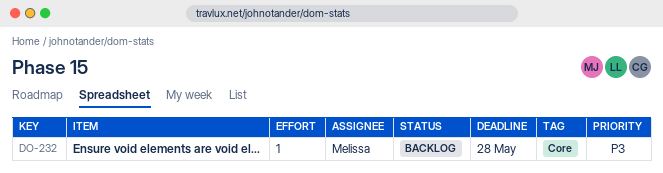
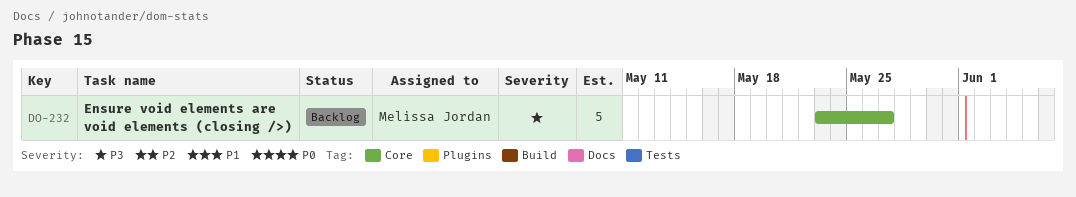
DO-232, estimate: 1 -> 5
DO-232, due: May 28 -> May 27

